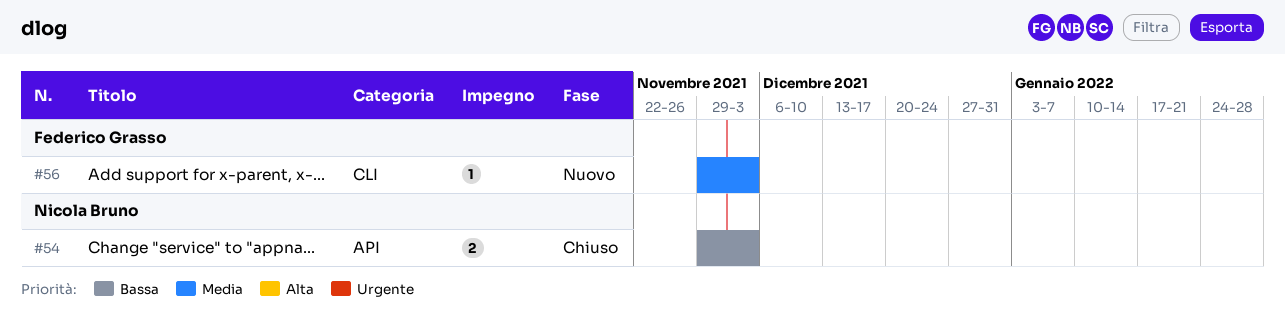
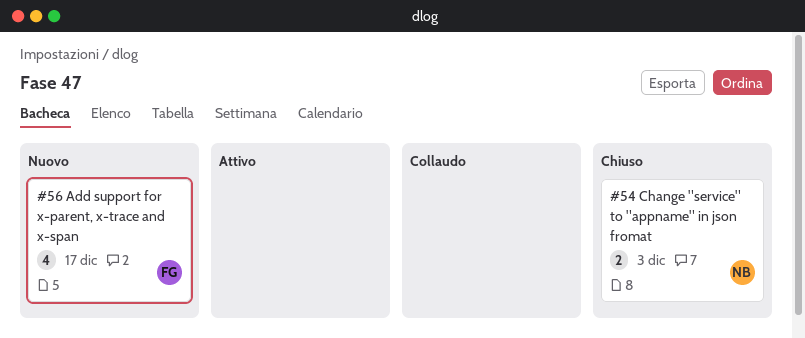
#56, estimate: 1 -> 4
#56, due: Dec 3 -> Dec 17

